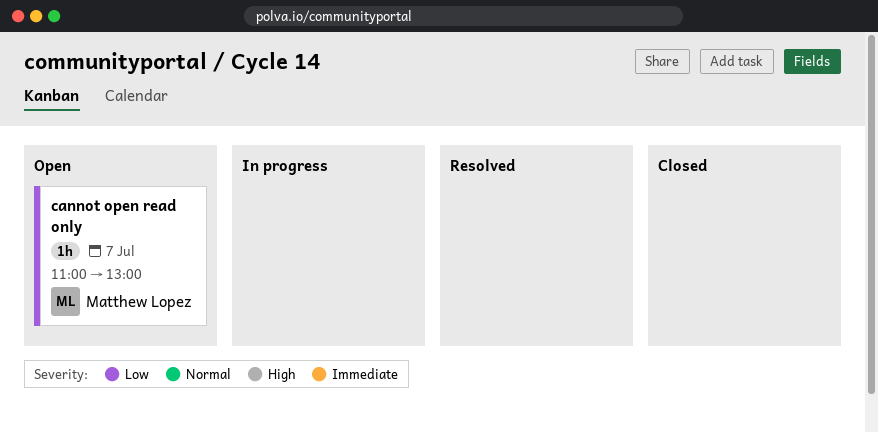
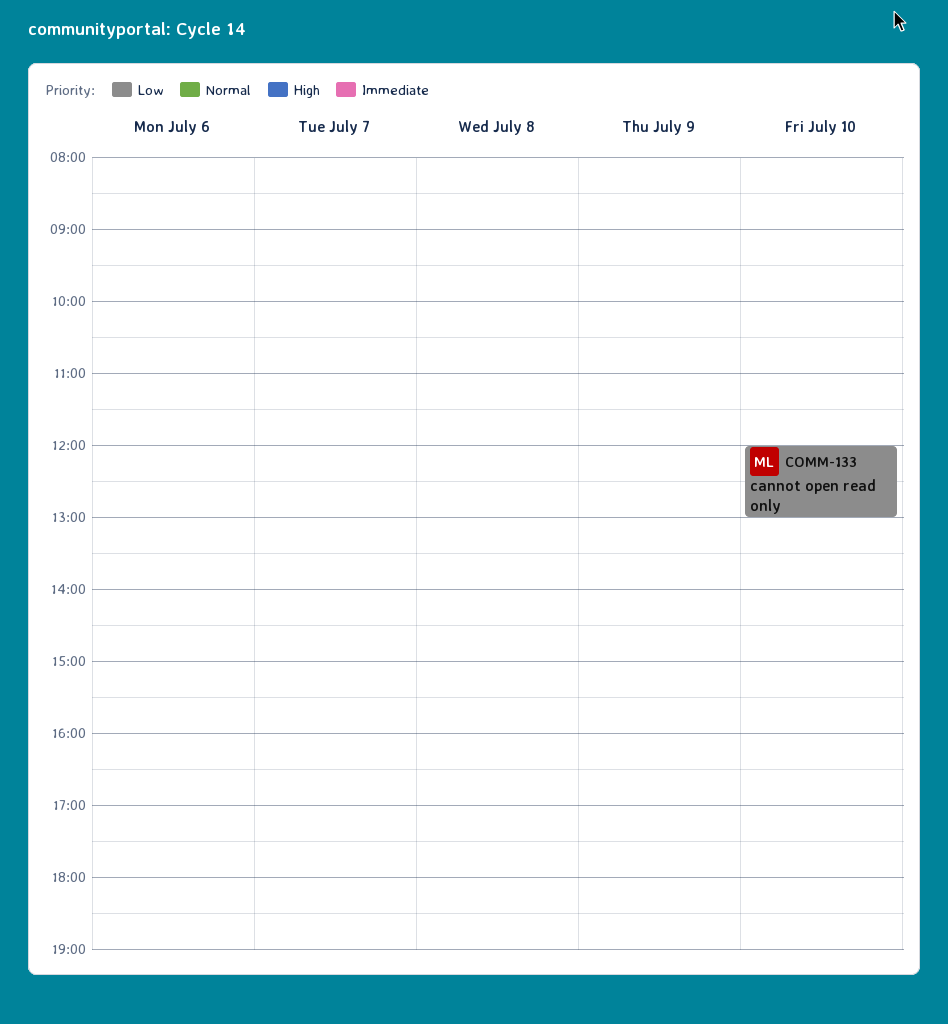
cannot open read only, day: Jul 7 -> Jul 10
cannot open read only, begins: 11:00 -> 12:00

